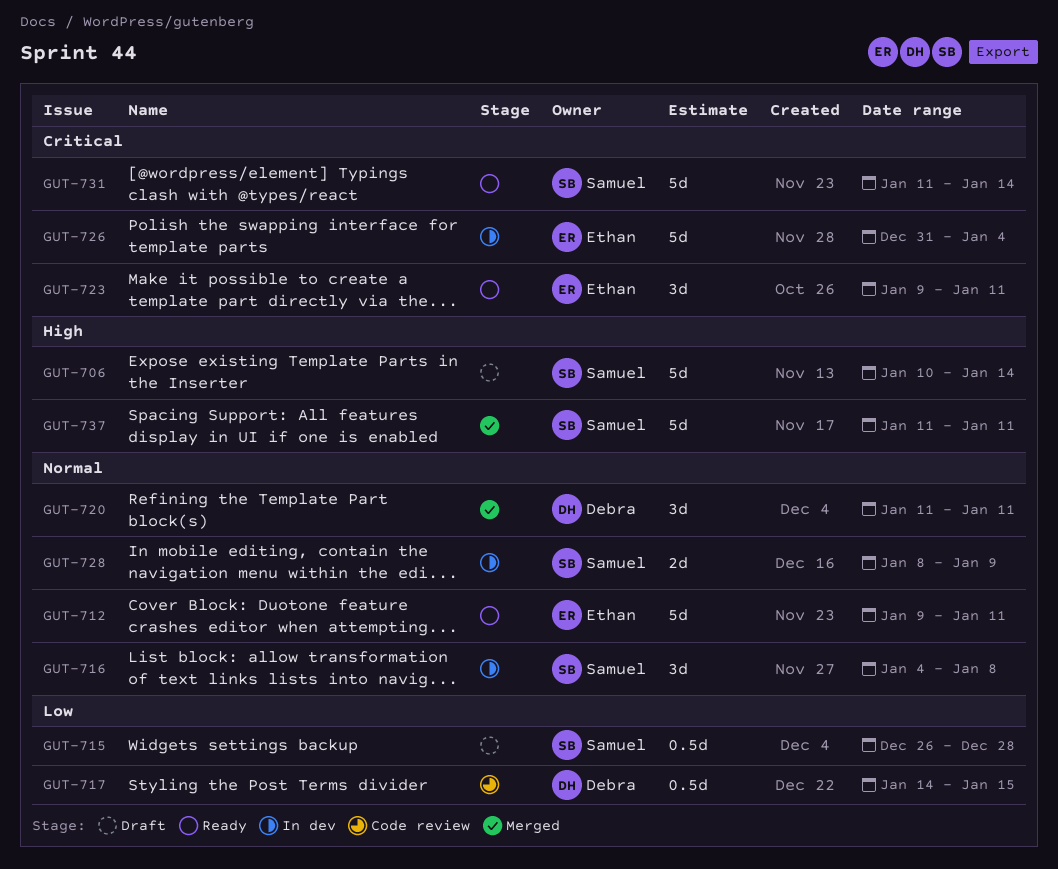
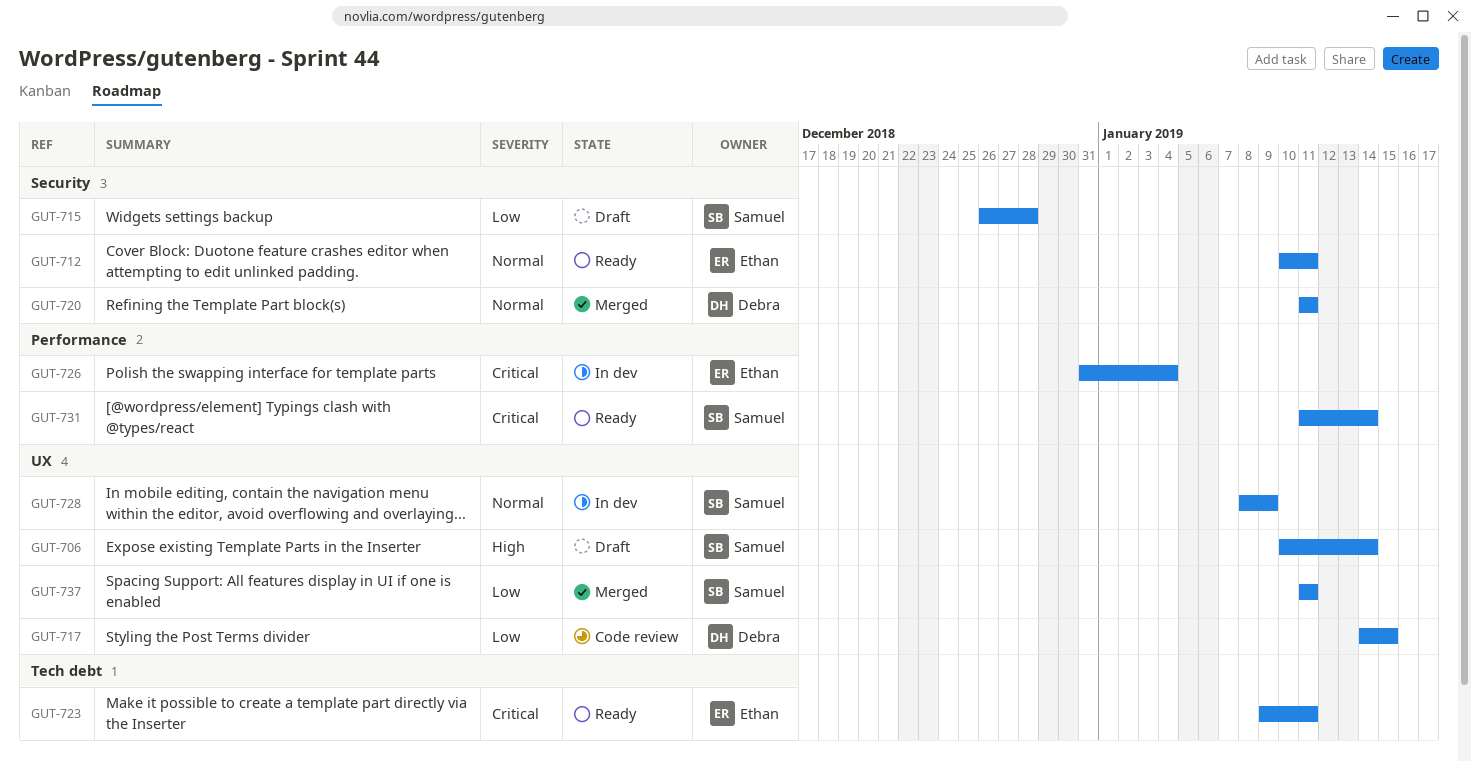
GUT-712, start: Jan 9 -> Jan 10
GUT-716: present -> none
GUT-737, priority: High -> Low

